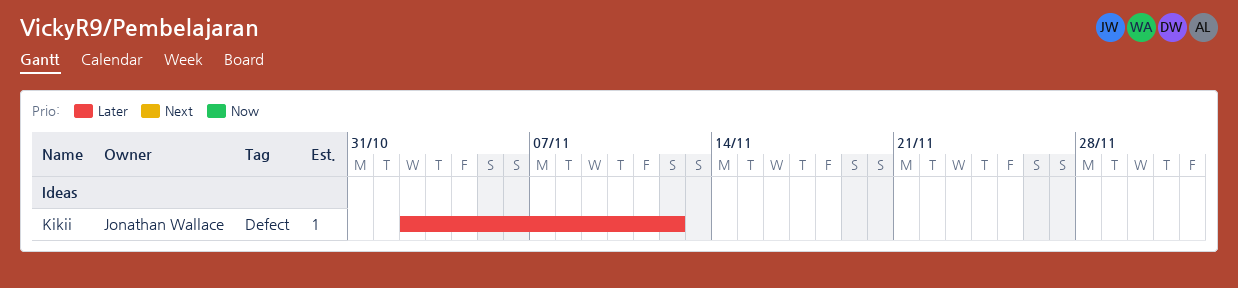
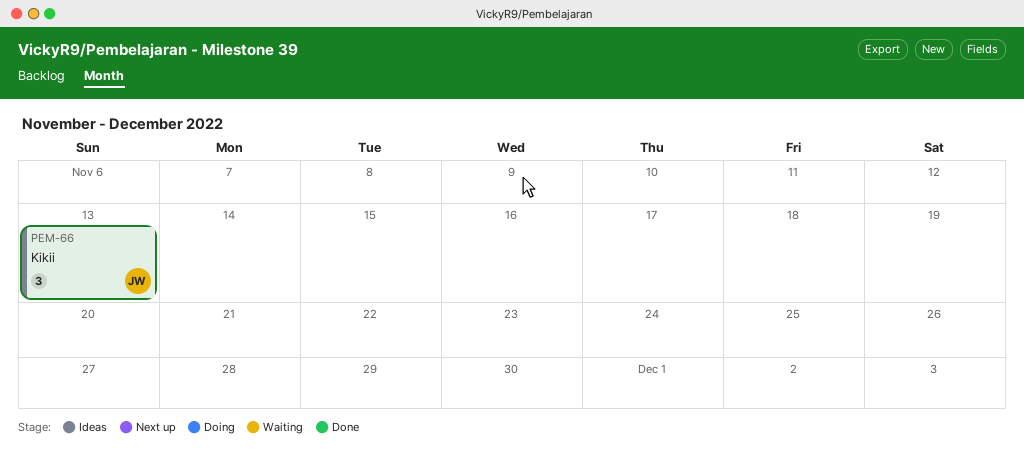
Kikii, estimate: 1 -> 3
Kikii, due: Nov 12 -> Nov 13

